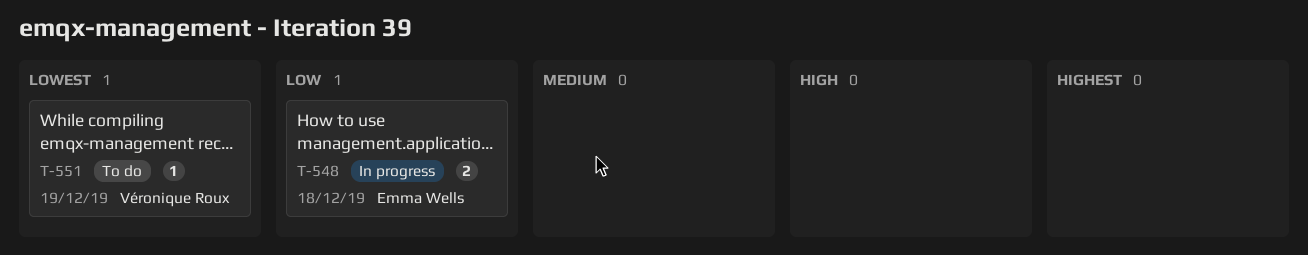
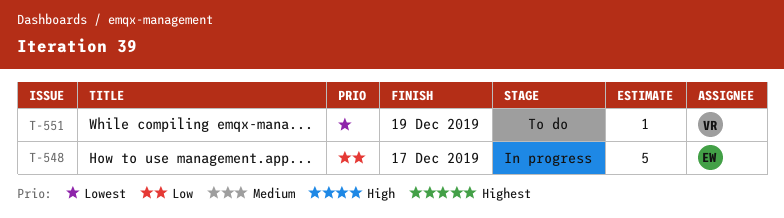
T-548, estimate: 2 -> 5
T-548, due: Dec 18 -> Dec 17

